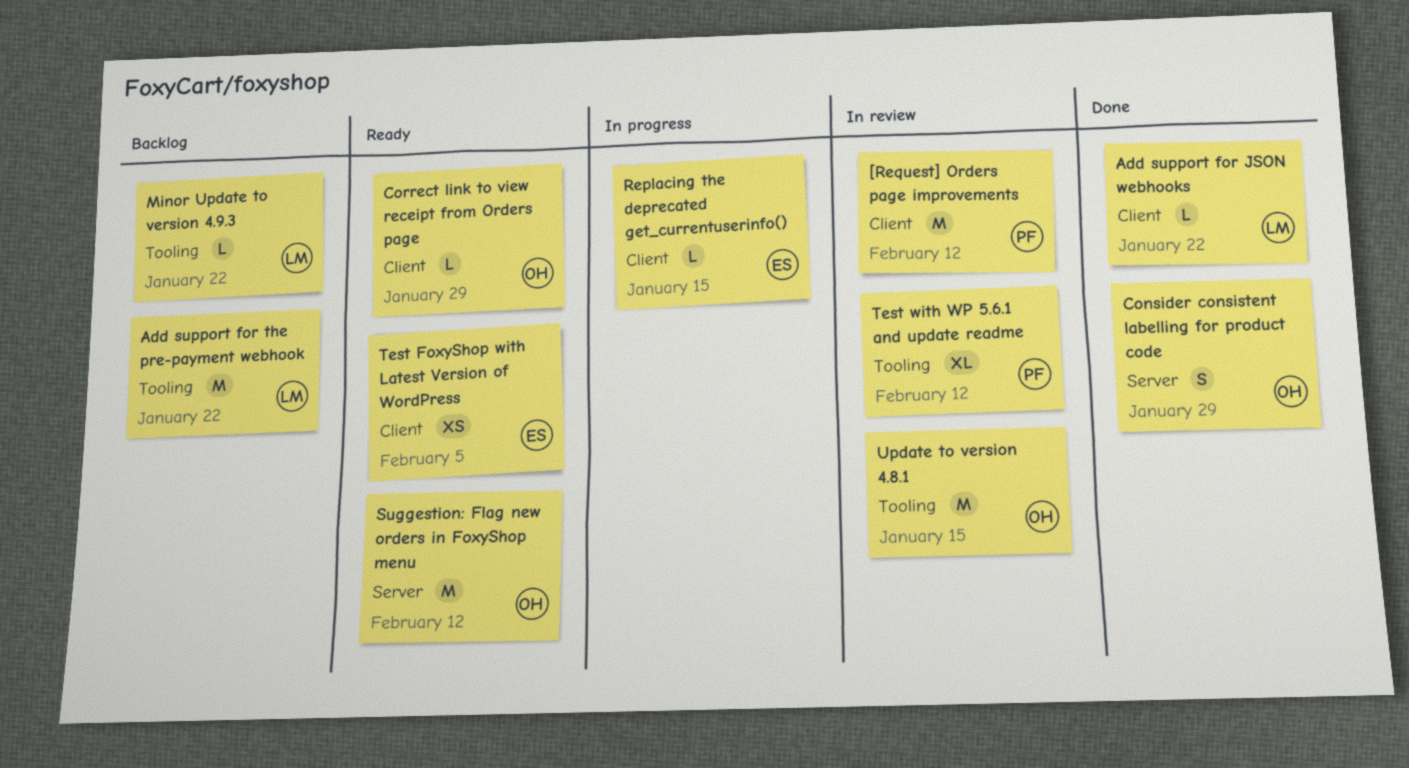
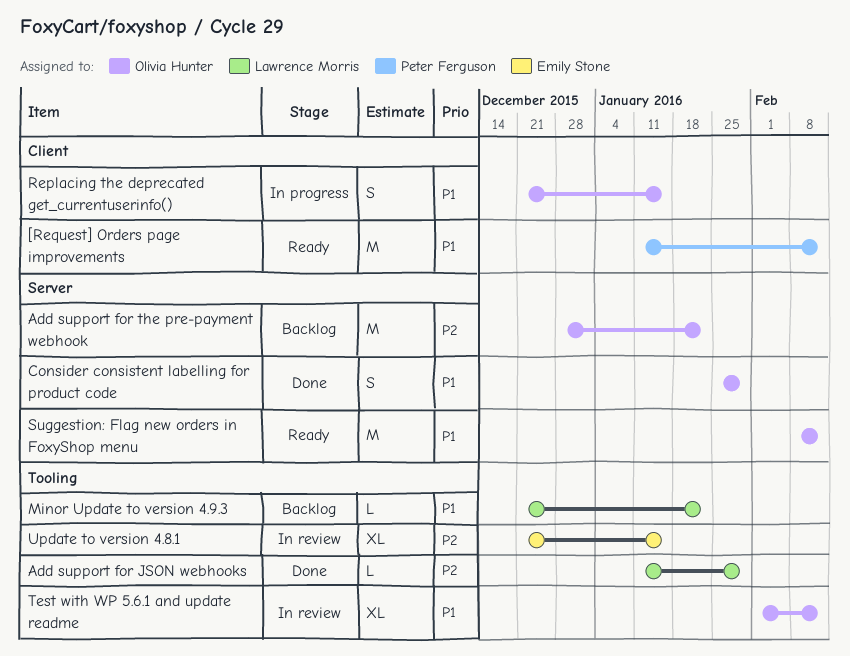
[Request] Orders page improvements, status: In review -> Ready
Add support for JSON webhooks, label: Client -> Tooling
Add support for JSON webhooks, due: Jan 22 -> Jan 29
Add support for the pre-payment webhook, owner: Lawrence Morris -> Olivia Hunter
Add support for the pre-payment webhook, label: Tooling -> Server
Correct link to view receipt from Orders page: present -> none
Replacing the deprecated get_currentuserinfo(), owner: Emily Stone -> Olivia Hunter
Replacing the deprecated get_currentuserinfo(), estimate: L -> S
Test FoxyShop with Latest Version of WordPress: present -> none
Test with WP 5.6.1 and update readme, owner: Peter Ferguson -> Olivia Hunter
Update to version 4.8.1, owner: Olivia Hunter -> Emily Stone
Update to version 4.8.1, estimate: M -> XL

